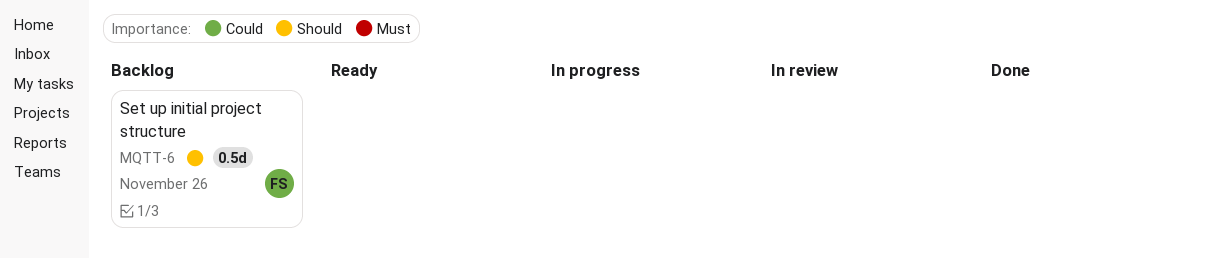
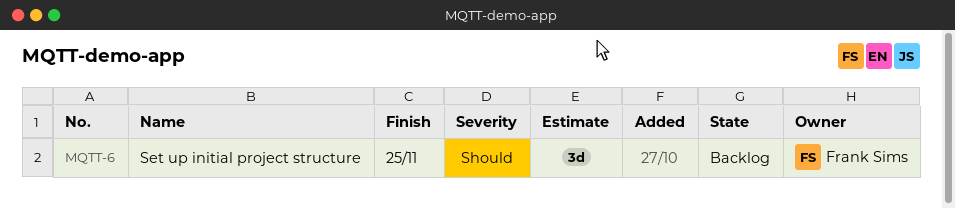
MQTT-6, estimate: 0.5d -> 3d
MQTT-6, due: Nov 26 -> Nov 25

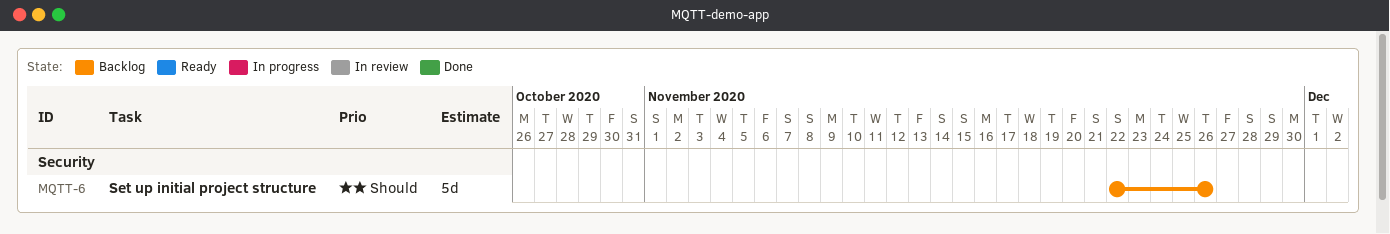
MQTT-6, estimate: 3d -> 5d
MQTT-6, due: Nov 25 -> Nov 26

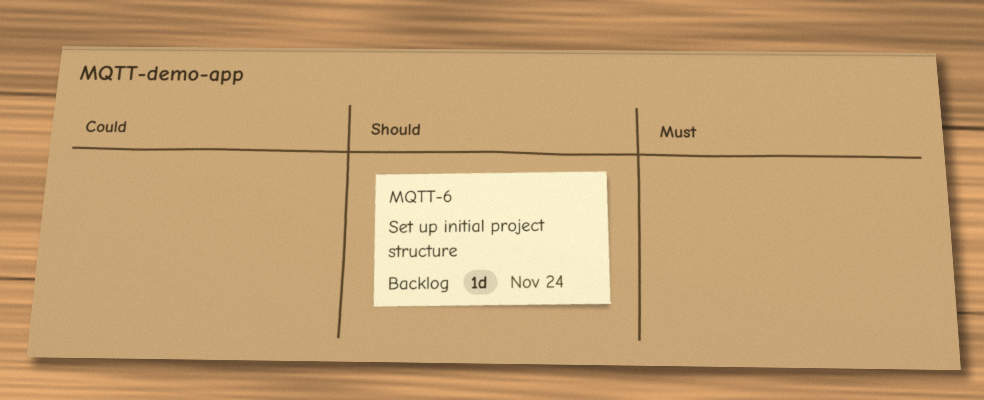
MQTT-6, estimate: 5d -> 1d
MQTT-6, due: Nov 26 -> Nov 24

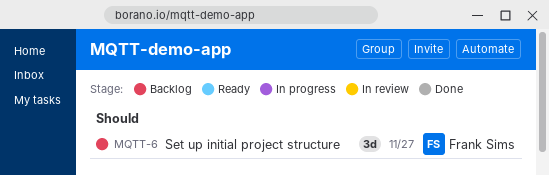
MQTT-6, estimate: 1d -> 3d
MQTT-6, due: Nov 24 -> Nov 27

